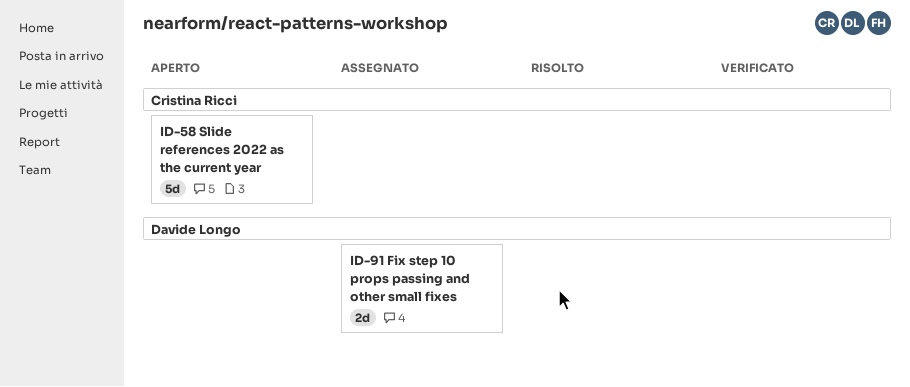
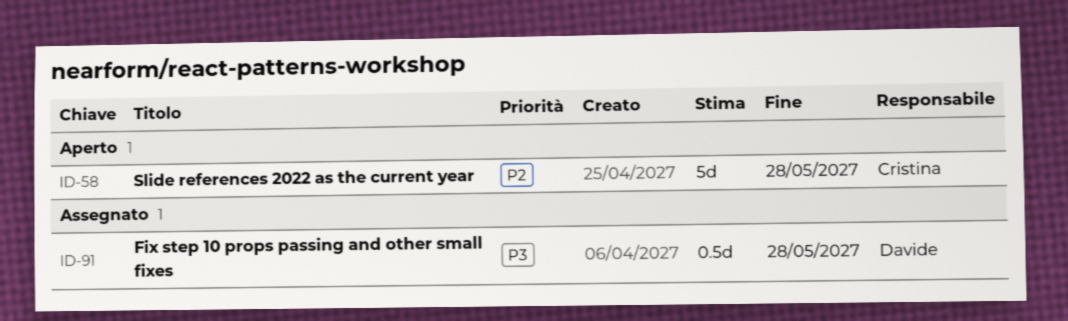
ID-91, estimate: 2d -> 0.5d

